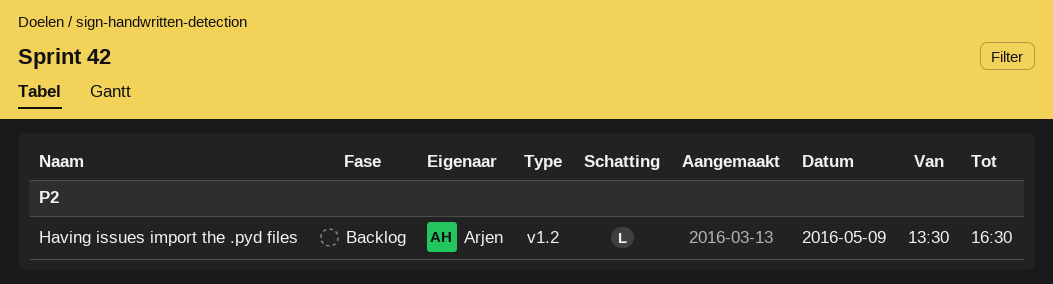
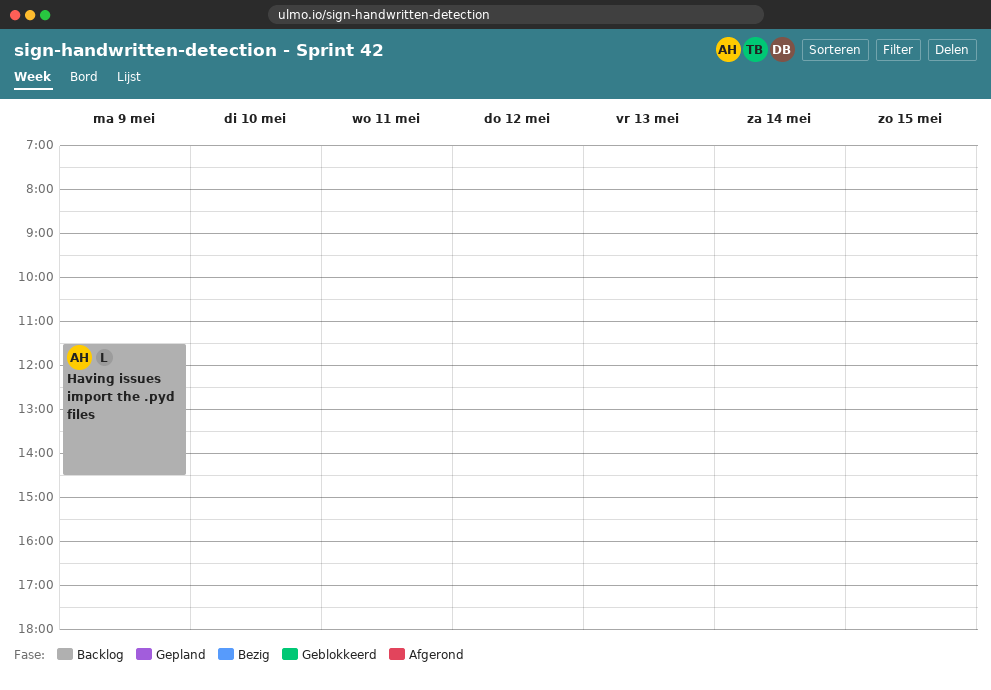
Having issues import the .pyd files, begins: 13:30 -> 11:30
Having issues import the .pyd files, ends: 16:30 -> 14:30

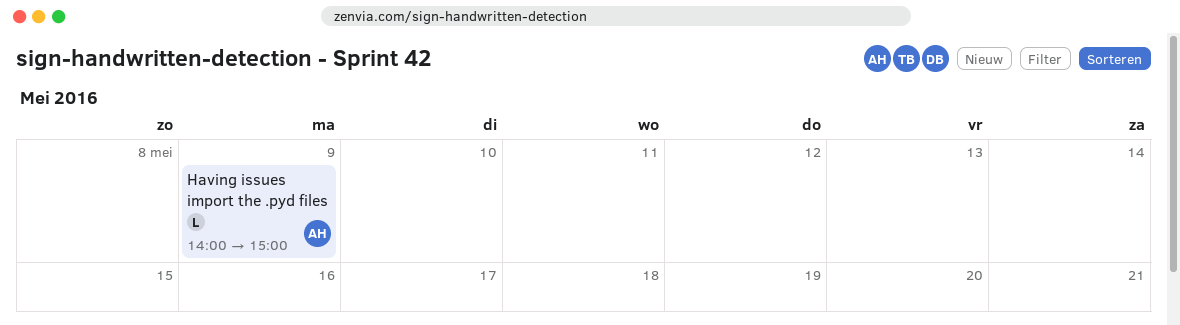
Having issues import the .pyd files, begins: 11:30 -> 14:00
Having issues import the .pyd files, ends: 14:30 -> 15:00

